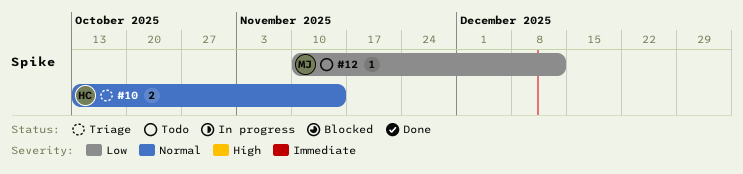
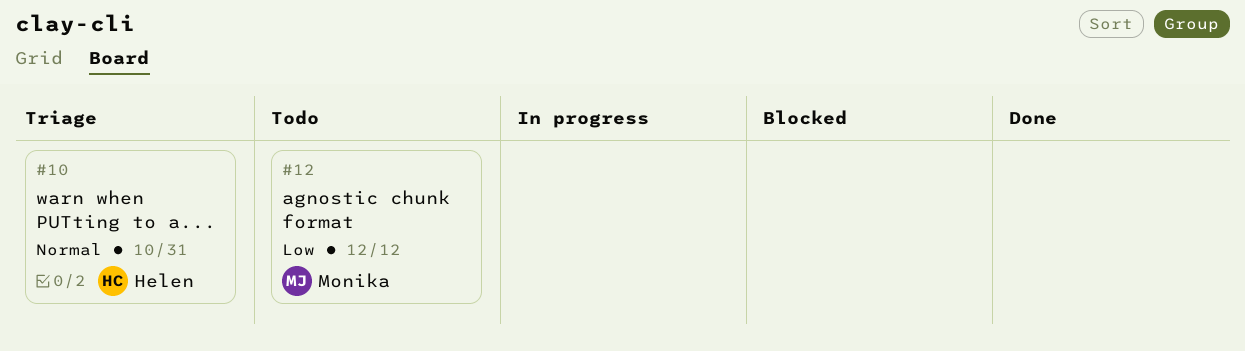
#10, estimate: 2 -> 1
#10, due: Nov 14 -> Oct 31

